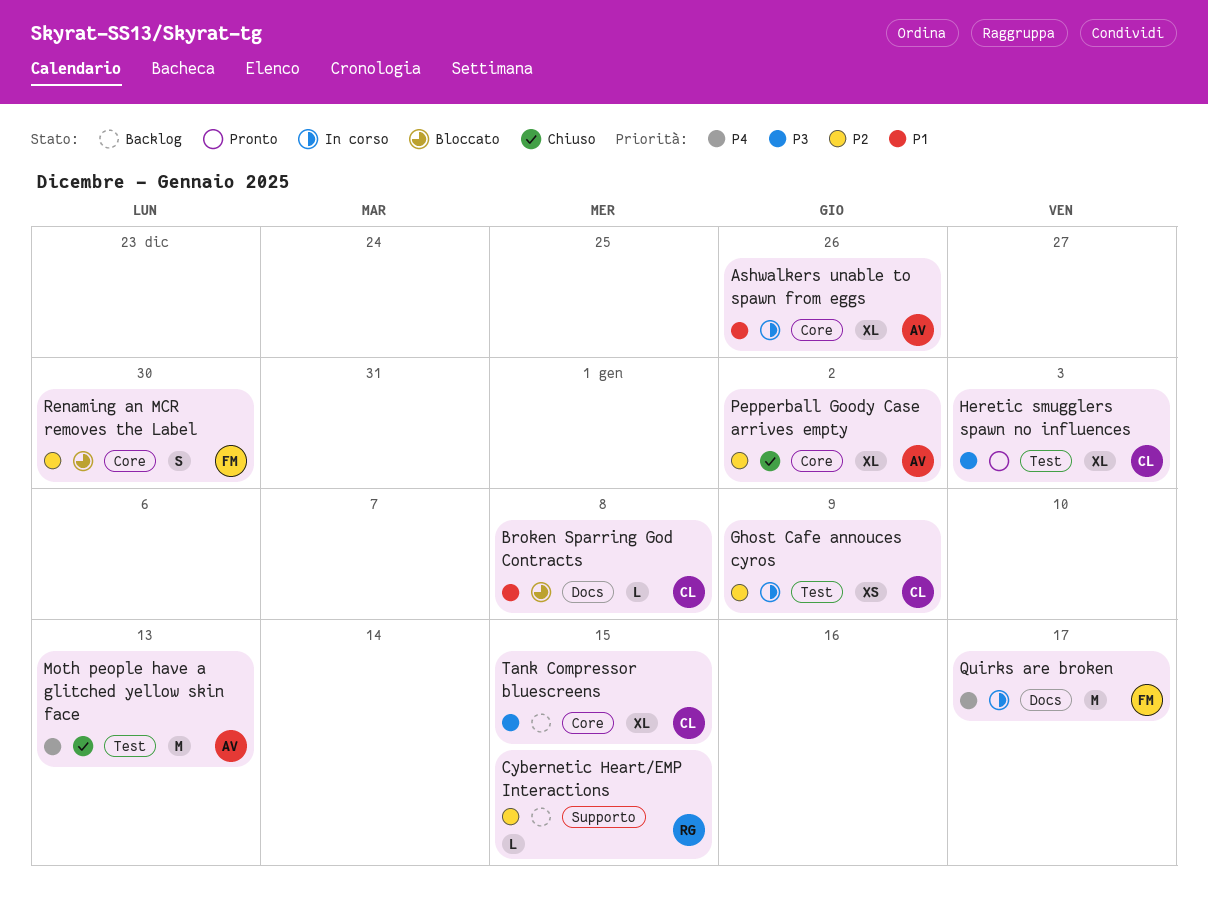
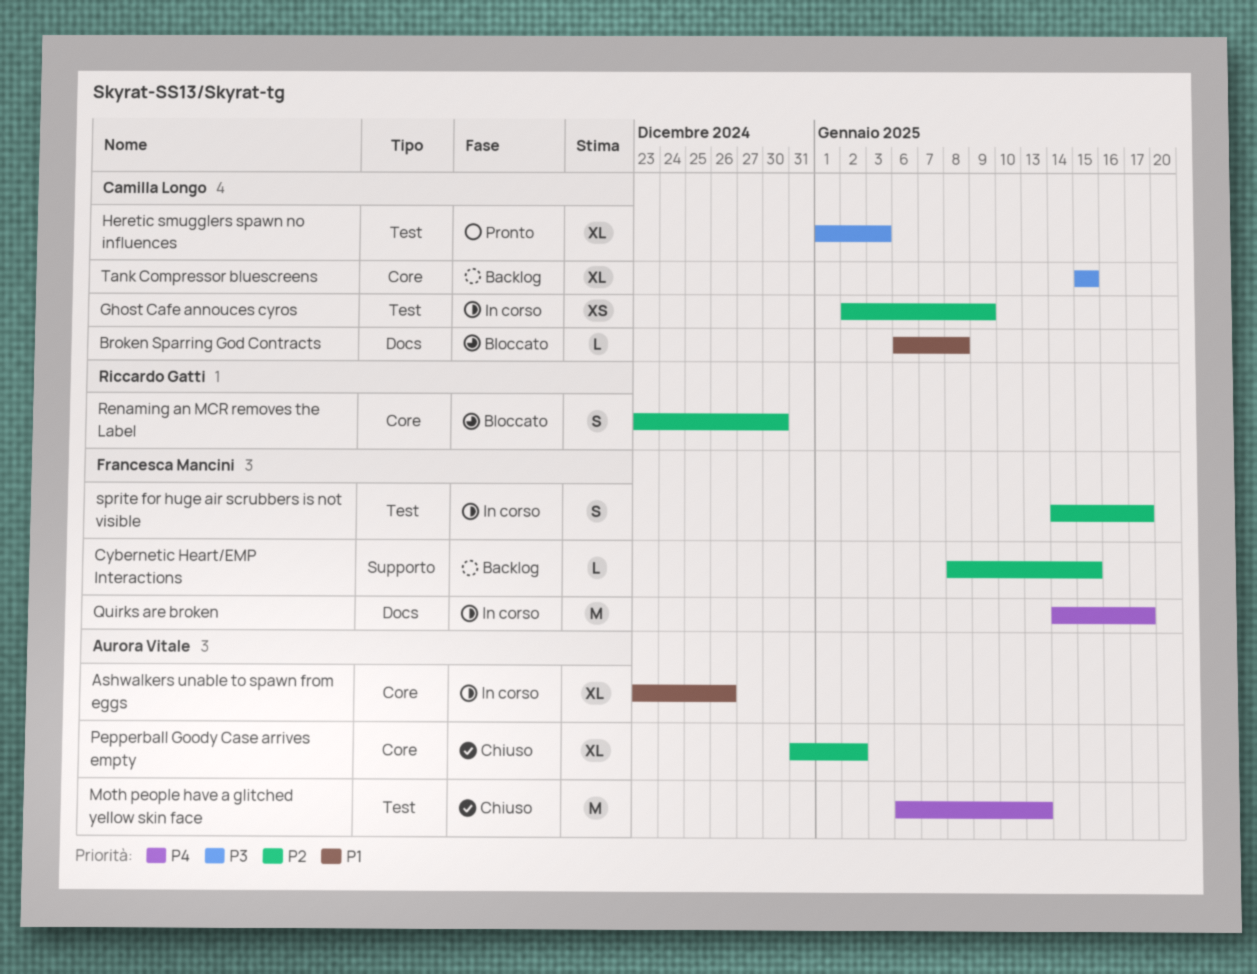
Cybernetic Heart/EMP Interactions, owner: Riccardo Gatti -> Francesca Mancini
Renaming an MCR removes the Label, owner: Francesca Mancini -> Riccardo Gatti
sprite for huge air scrubbers is not visible: none -> present

